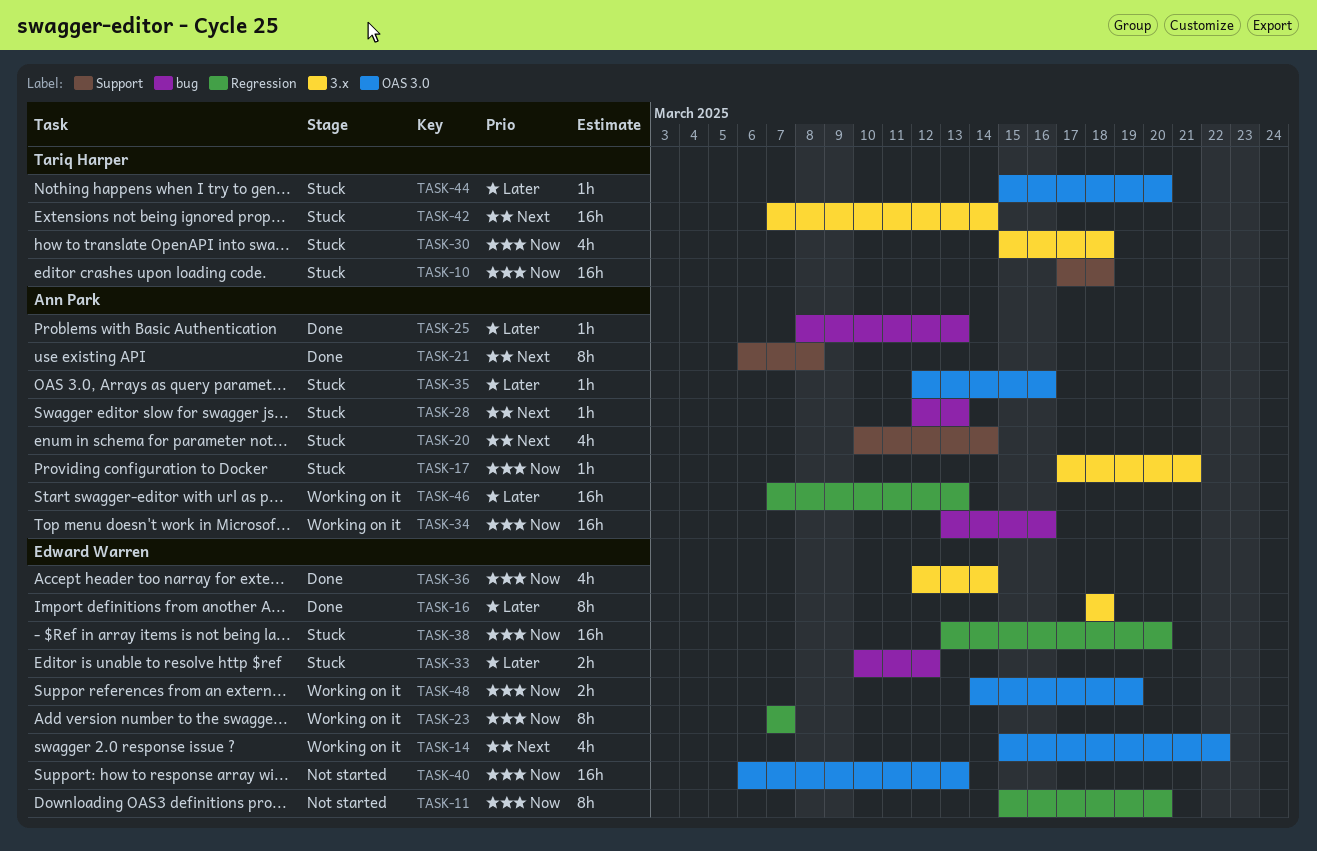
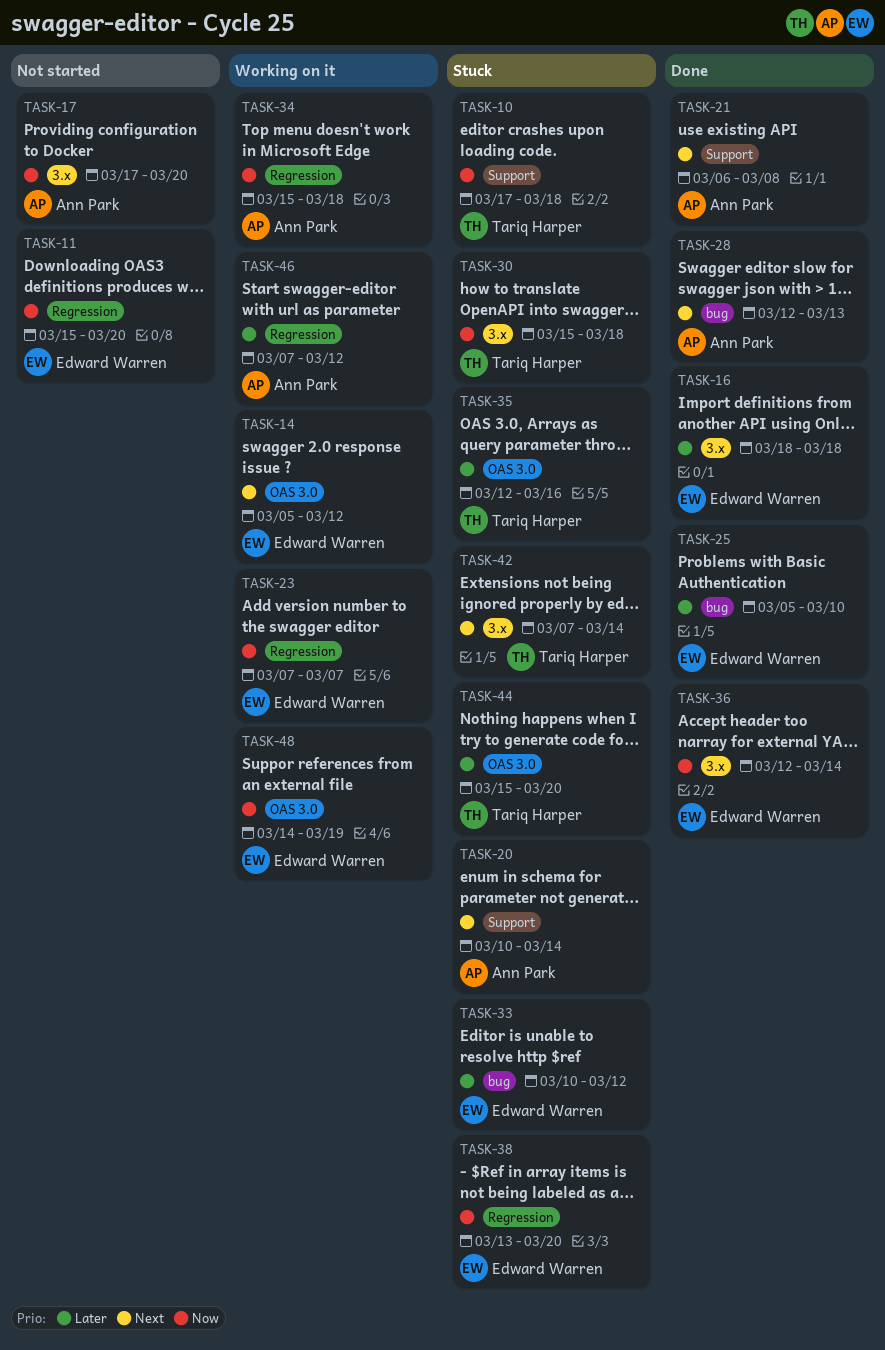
TASK-14, start: Mar 15 -> Mar 5
TASK-14, due: Mar 22 -> Mar 12
TASK-17, status: Stuck -> Not started
TASK-17, due: Mar 21 -> Mar 20
TASK-25, owner: Ann Park -> Edward Warren
TASK-25, start: Mar 8 -> Mar 5
TASK-25, due: Mar 13 -> Mar 10
TASK-28, status: Stuck -> Done
TASK-34, label: bug -> Regression
TASK-34, start: Mar 13 -> Mar 15
TASK-34, due: Mar 16 -> Mar 18
TASK-35, owner: Ann Park -> Tariq Harper
TASK-40: present -> none
TASK-46, due: Mar 13 -> Mar 12

